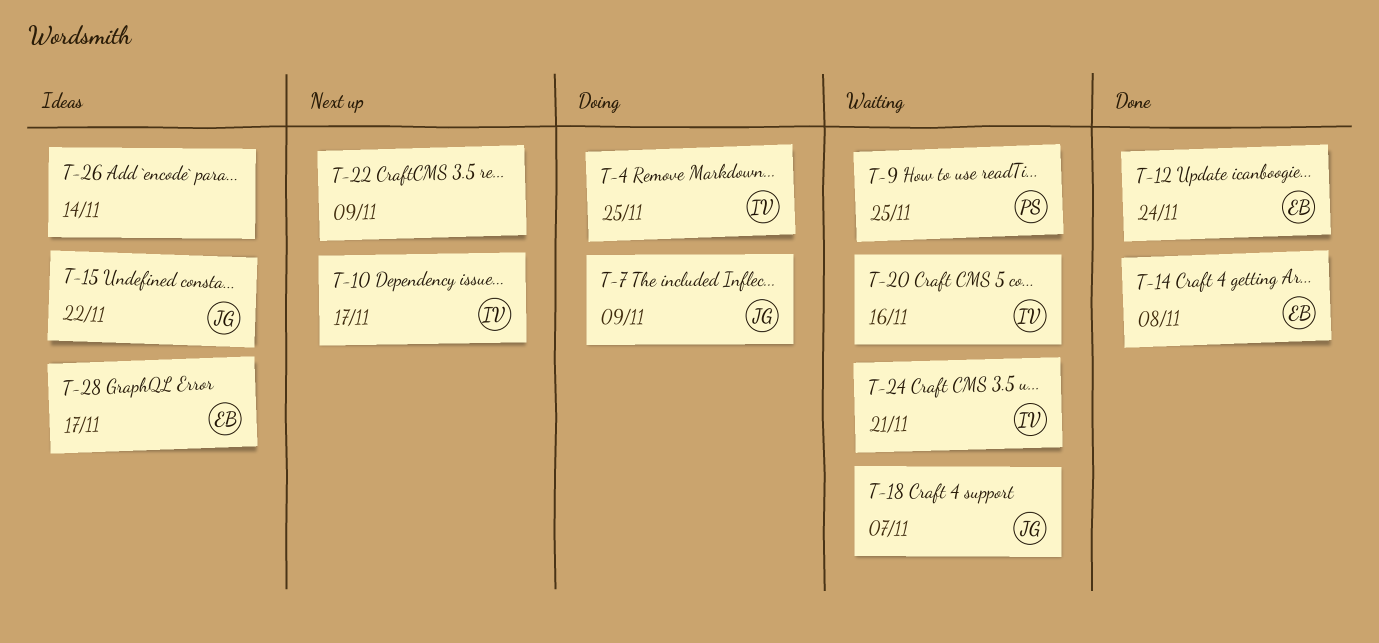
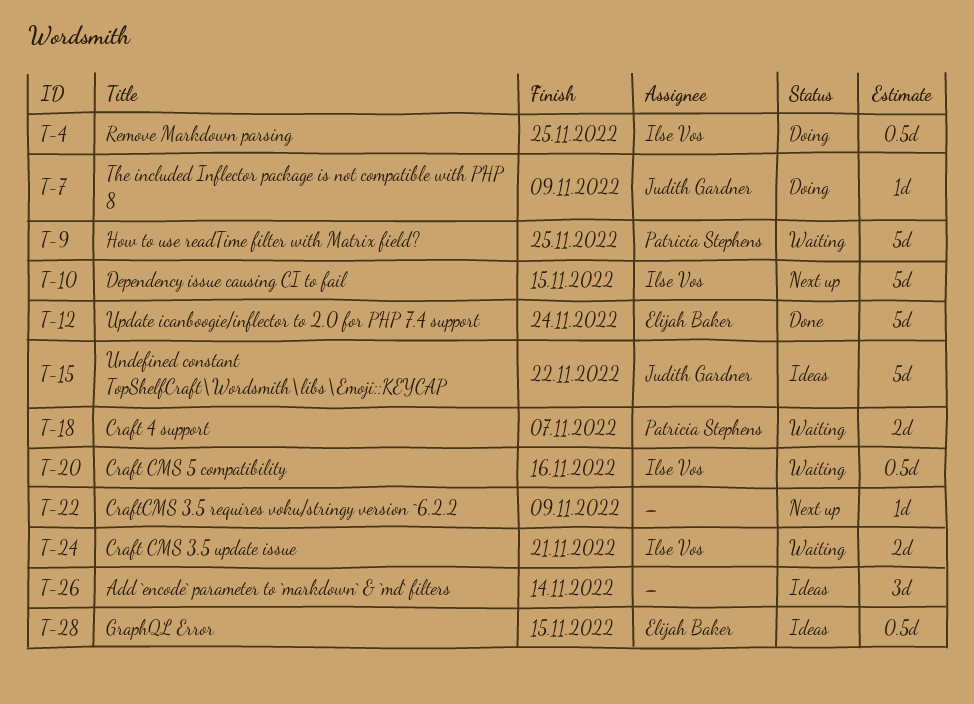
T-10, due: Nov 17 -> Nov 15
T-14: present -> none
T-18, owner: Judith Gardner -> Patricia Stephens
T-28, due: Nov 17 -> Nov 15

